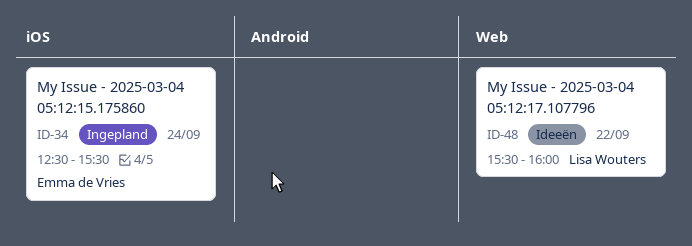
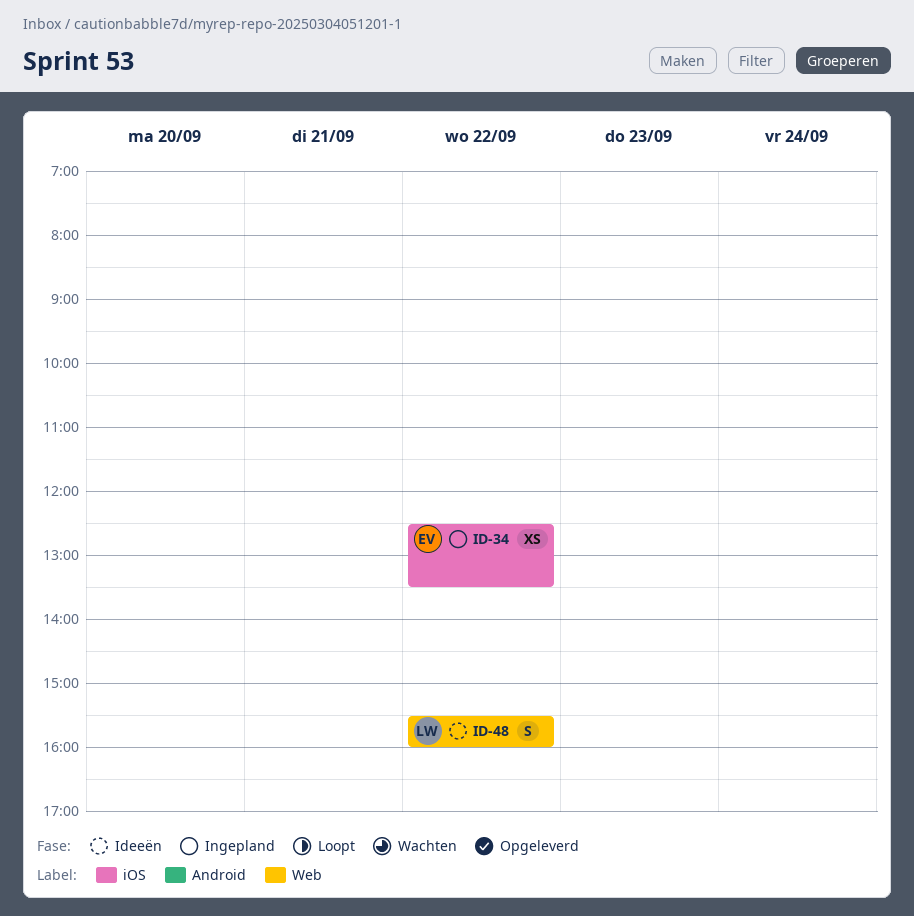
ID-34, day: Sep 24 -> Sep 22
ID-34, ends: 15:30 -> 13:30

